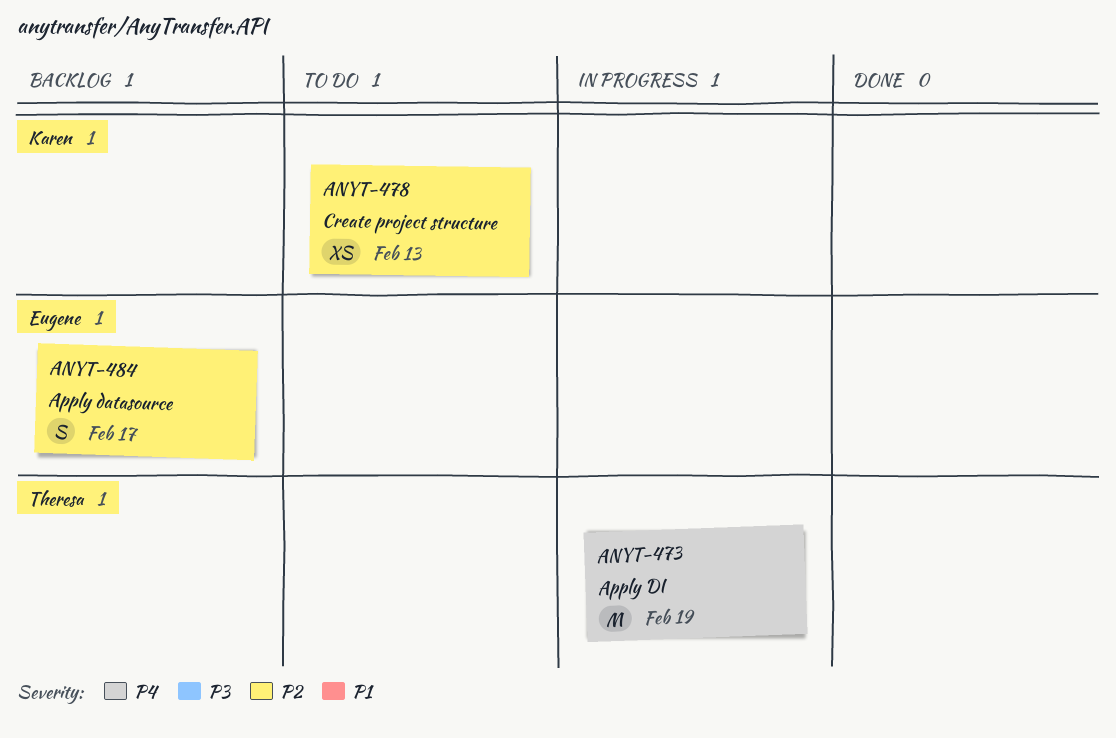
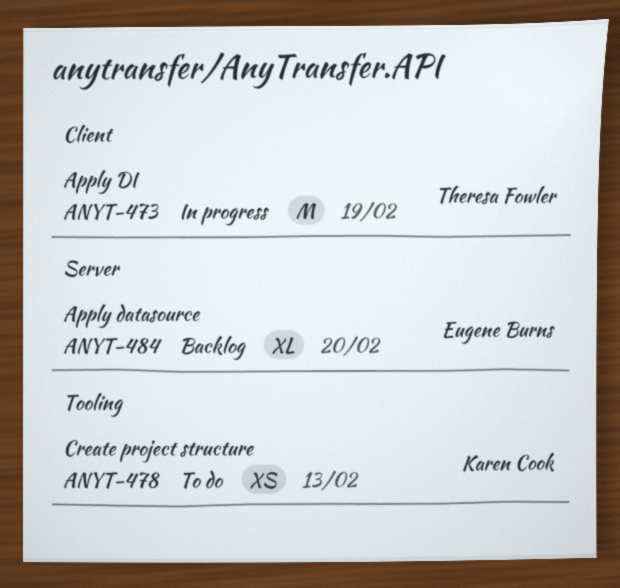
ANYT-484, estimate: S -> XL
ANYT-484, due: Feb 17 -> Feb 20

